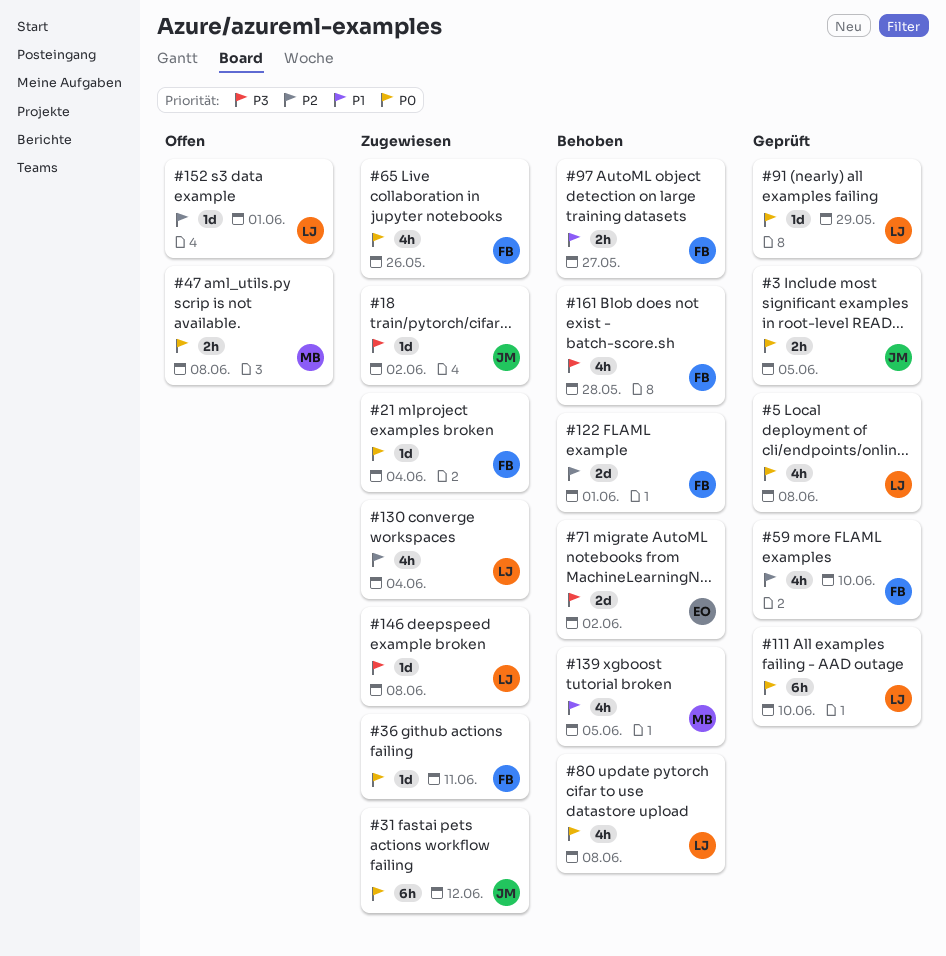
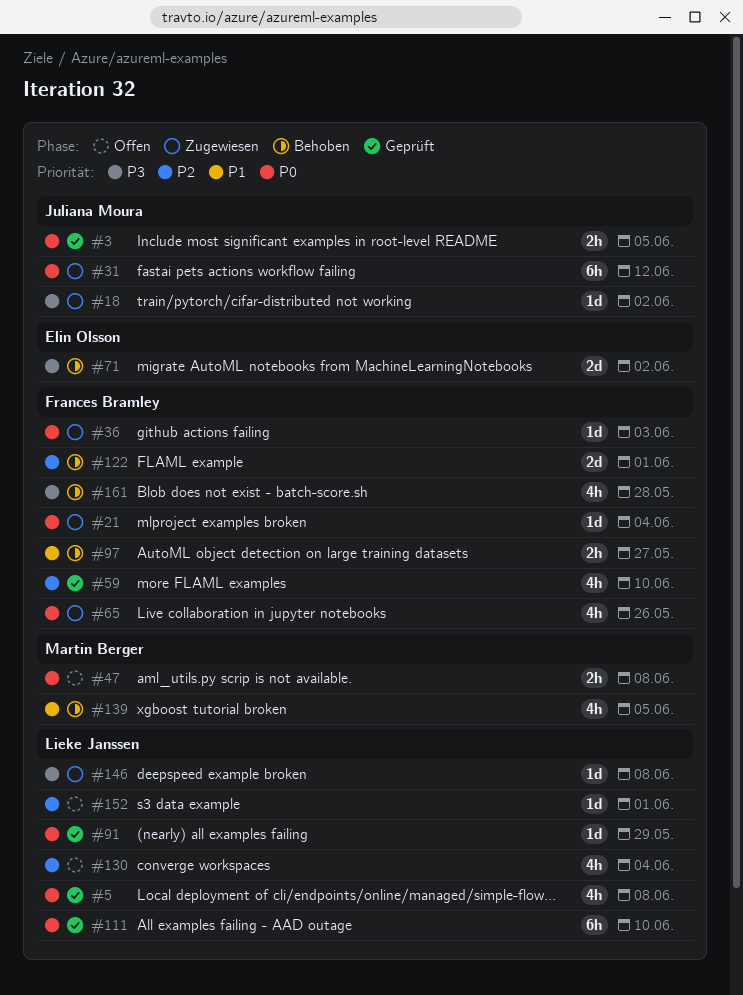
#36, due: Jun 11 -> Jun 3
#80: present -> none
#130, status: Zugewiesen -> Offen

